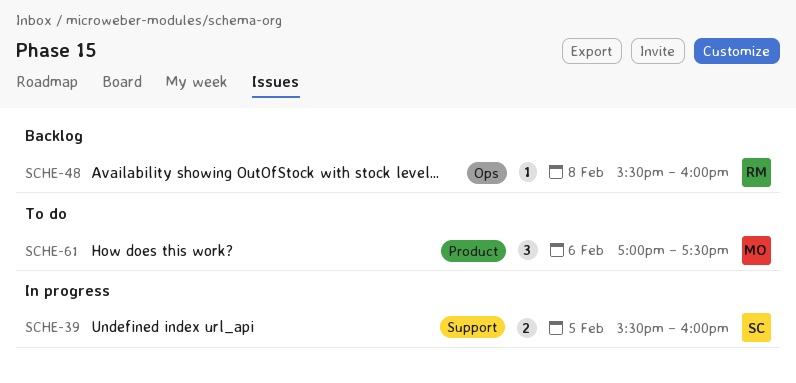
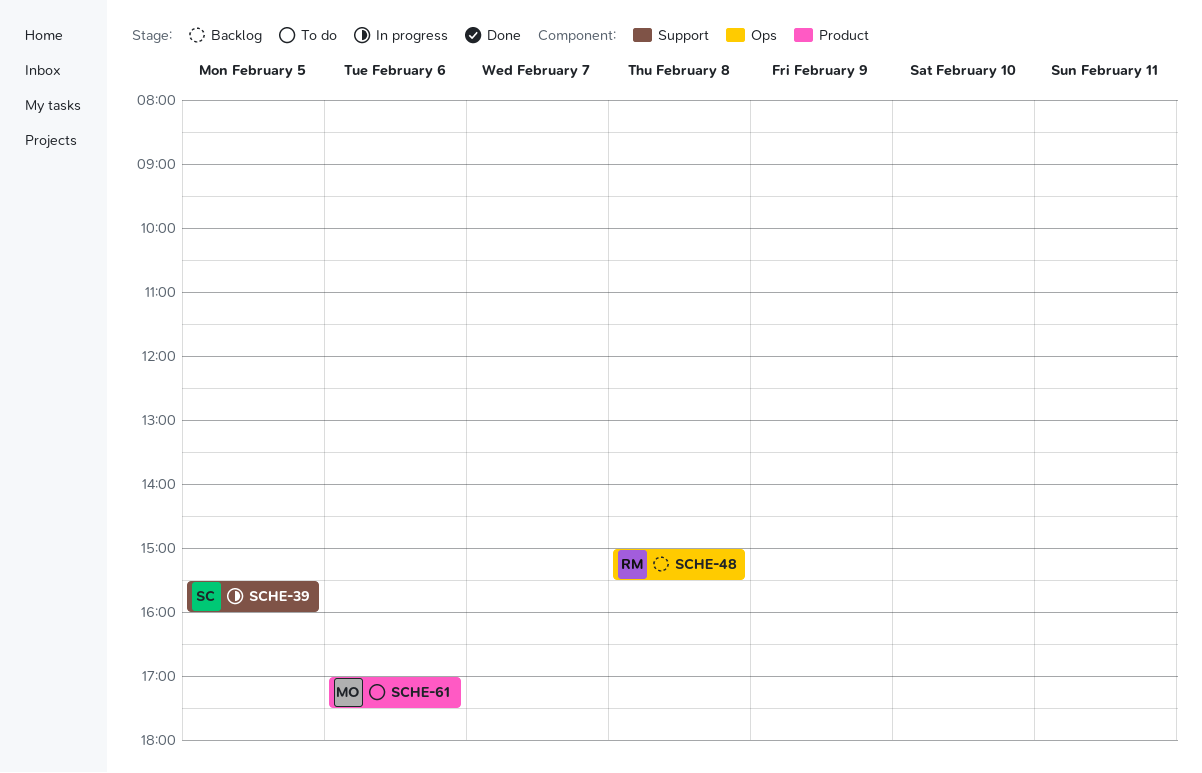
SCHE-48, begins: 15:30 -> 15:00
SCHE-48, ends: 16:00 -> 15:30

